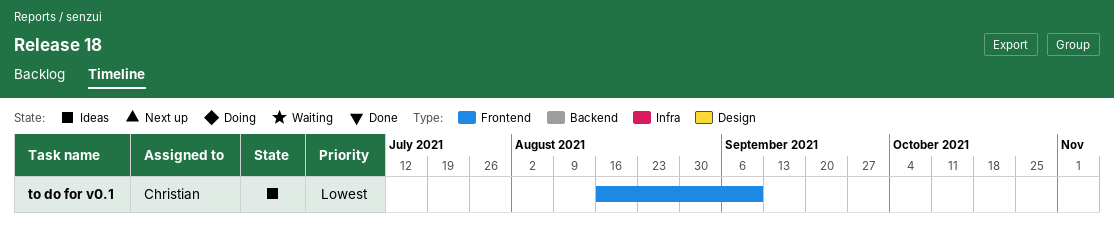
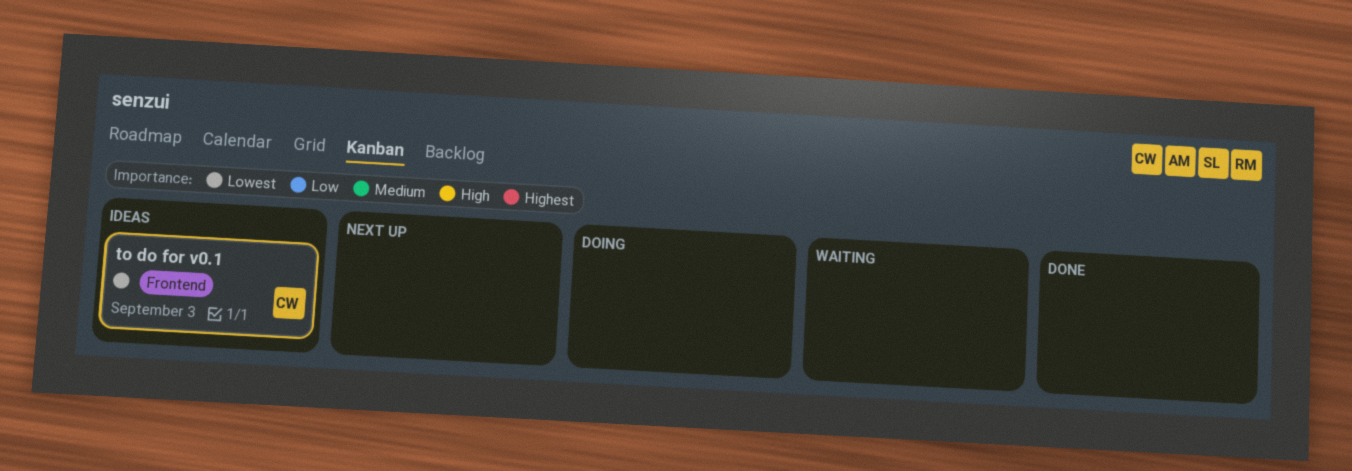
to do for v0.1, due: Sep 10 -> Sep 3

